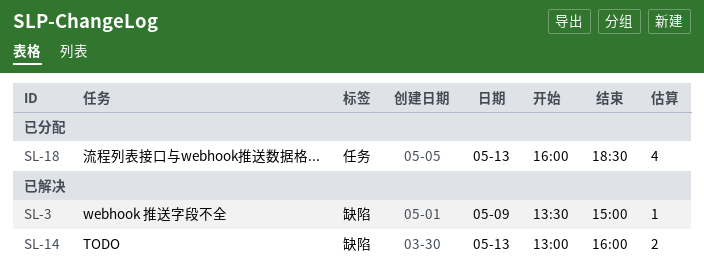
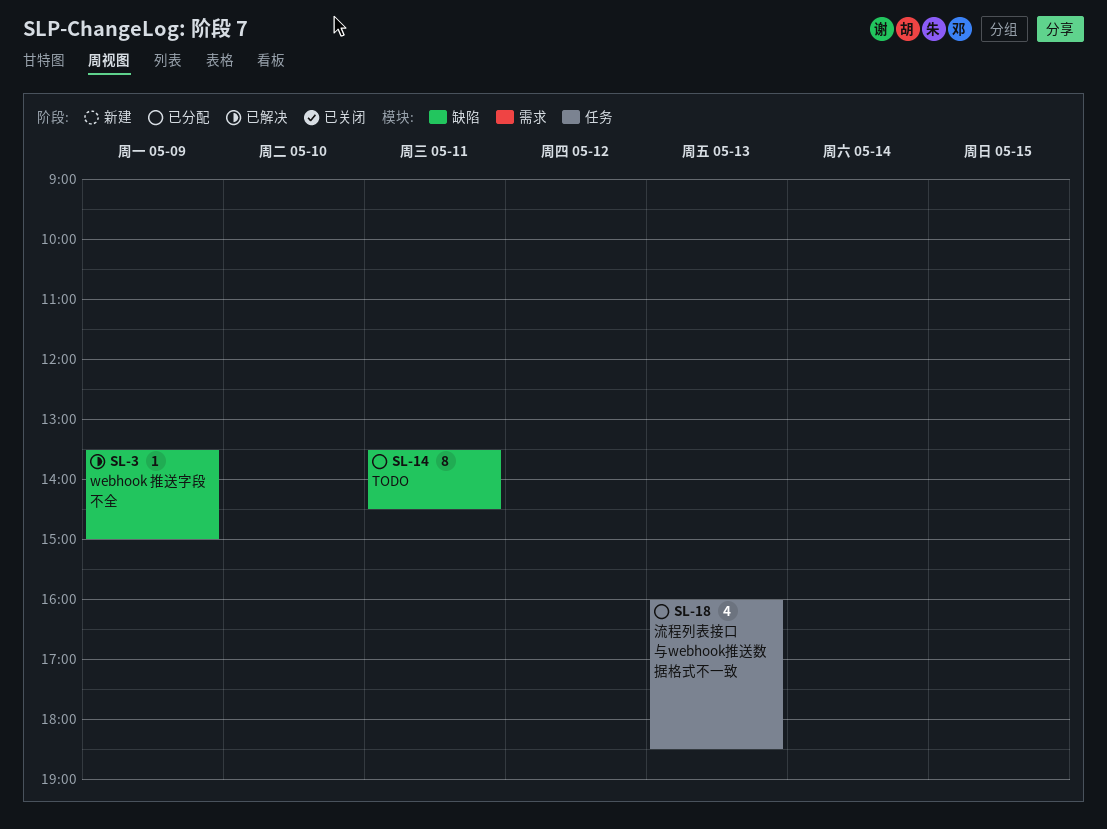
SL-14, status: 已解决 -> 已分配
SL-14, estimate: 2 -> 8
SL-14, day: May 13 -> May 11
SL-14, begins: 13:00 -> 13:30
SL-14, ends: 16:00 -> 14:30

